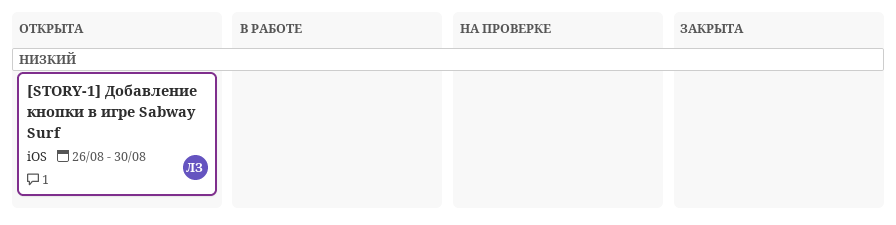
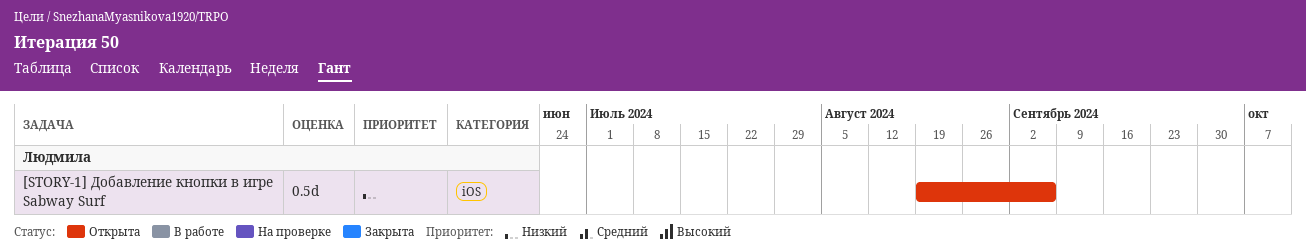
[STORY-1] Добавление кнопки в игре Sabway Surf, start: Aug 26 -> Aug 19
[STORY-1] Добавление кнопки в игре Sabway Surf, due: Aug 30 -> Sep 6

